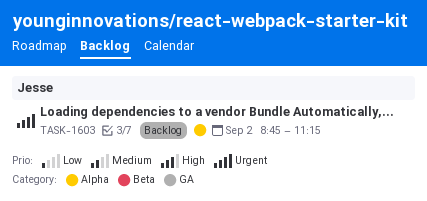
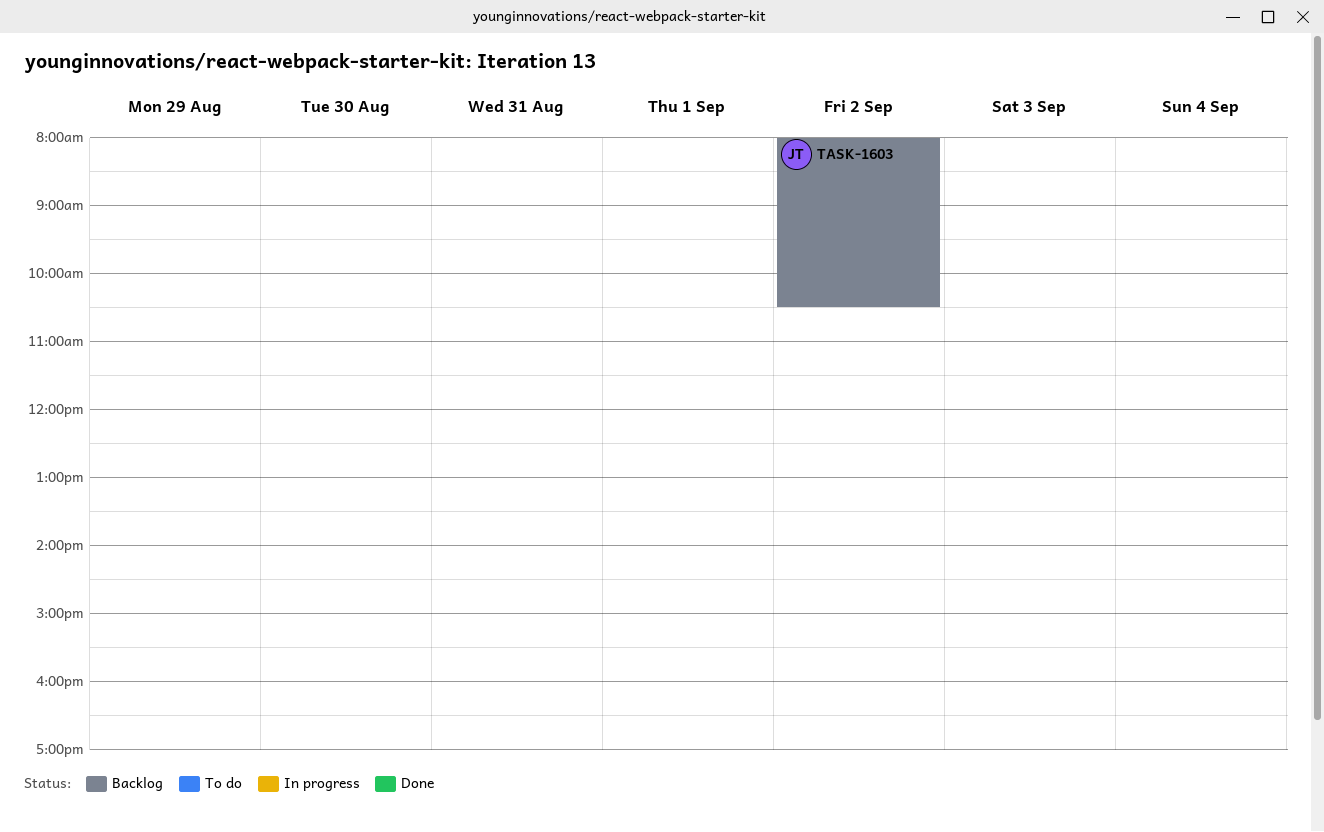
TASK-1603, begins: 08:45 -> 08:00
TASK-1603, ends: 11:15 -> 10:30

